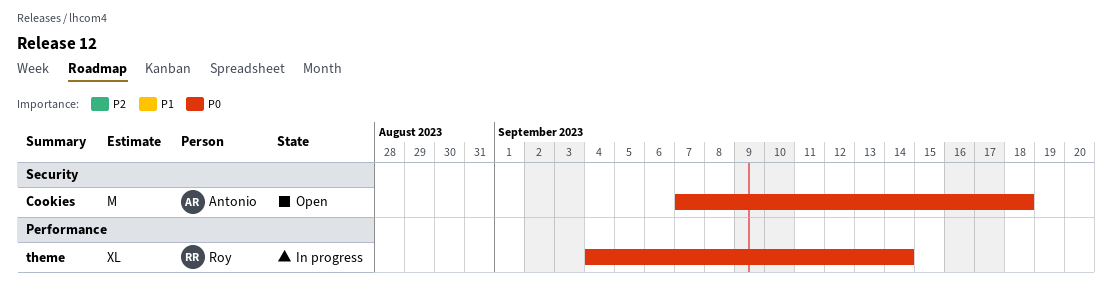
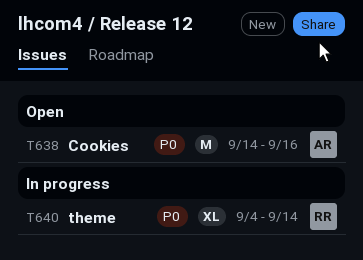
Cookies, start: Sep 7 -> Sep 14
Cookies, due: Sep 18 -> Sep 16

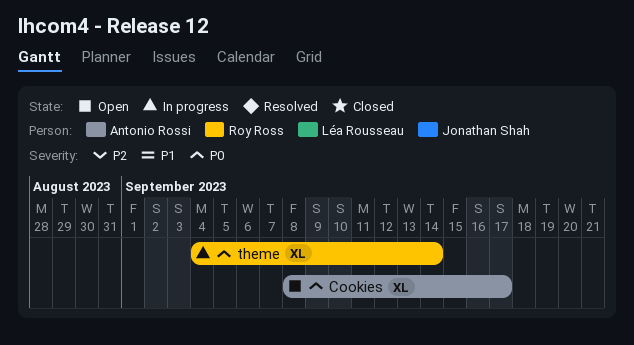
Cookies, estimate: M -> XL
Cookies, start: Sep 14 -> Sep 8
Cookies, due: Sep 16 -> Sep 17

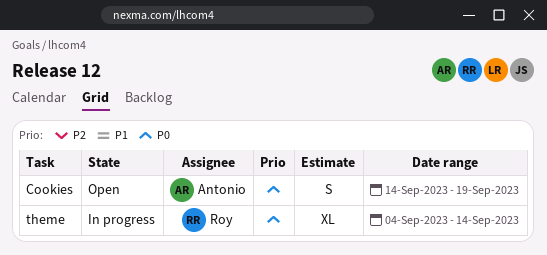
Cookies, estimate: XL -> S
Cookies, start: Sep 8 -> Sep 14
Cookies, due: Sep 17 -> Sep 19

